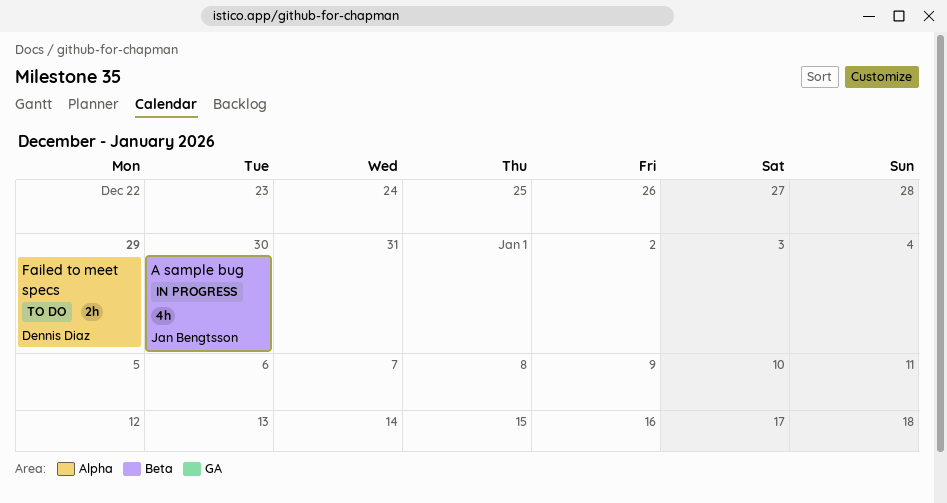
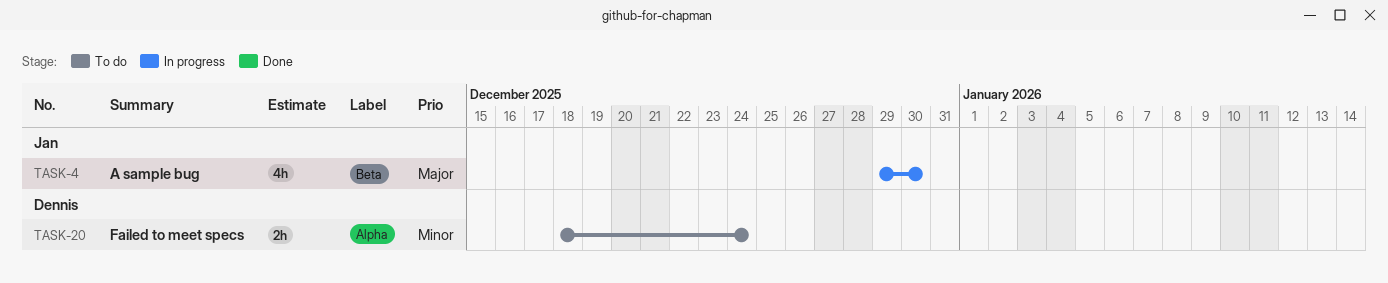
Failed to meet specs, due: Dec 29 -> Dec 24

